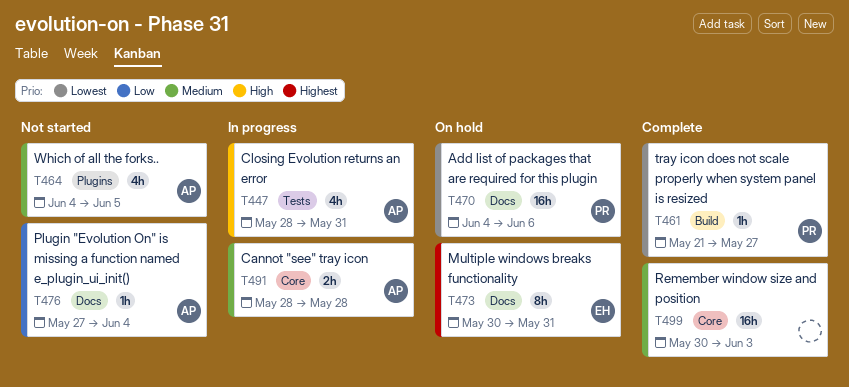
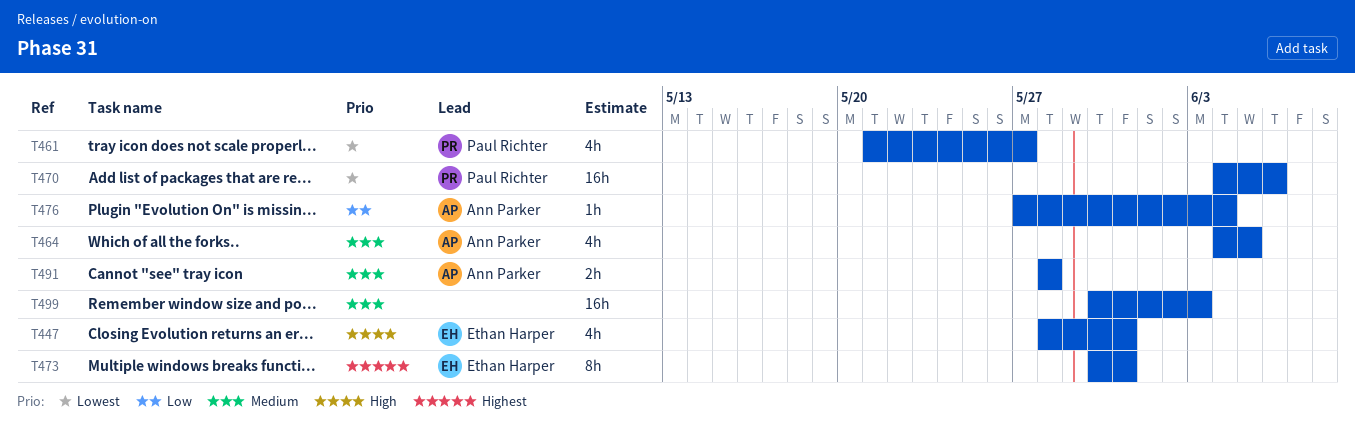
T447, owner: Ann Parker -> Ethan Harper
T461, estimate: 1h -> 4h

